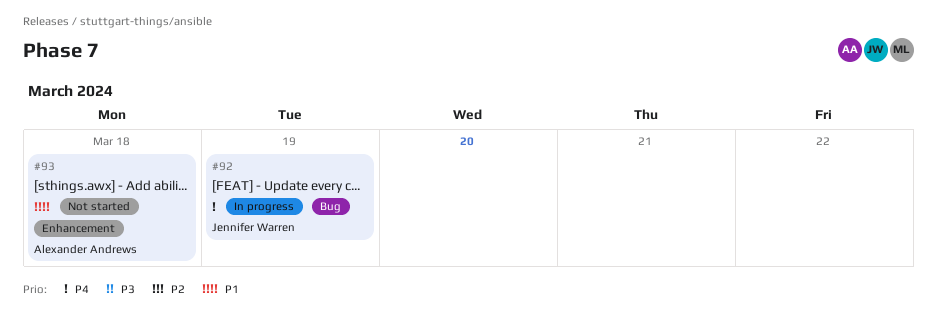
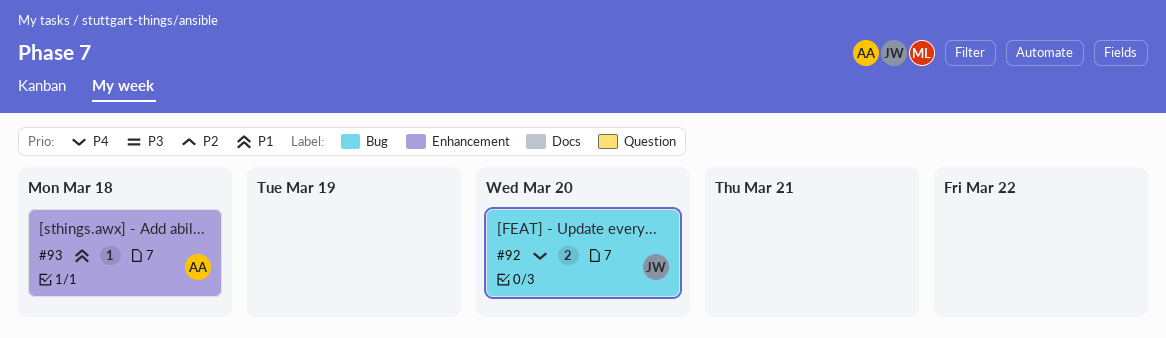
#92, due: Mar 19 -> Mar 20

